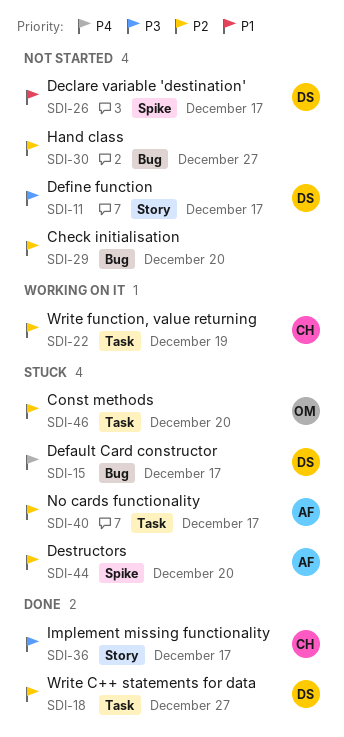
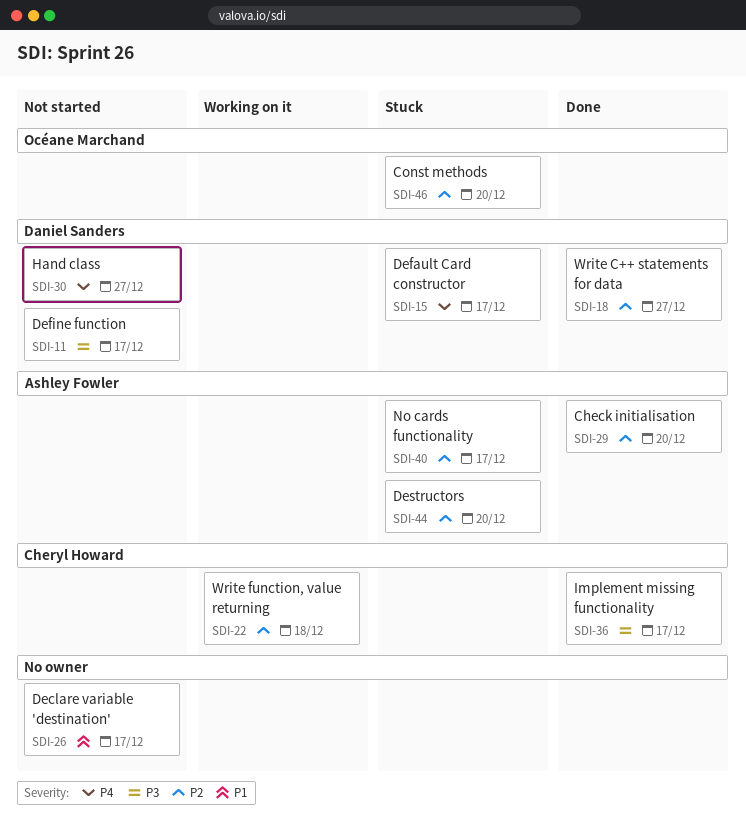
SDI-22, due: Dec 19 -> Dec 18
SDI-26, owner: Daniel Sanders -> none
SDI-29, status: Not started -> Done
SDI-29, owner: none -> Ashley Fowler
SDI-30, owner: none -> Daniel Sanders
SDI-30, priority: P2 -> P4

